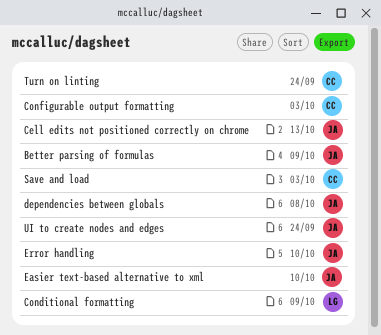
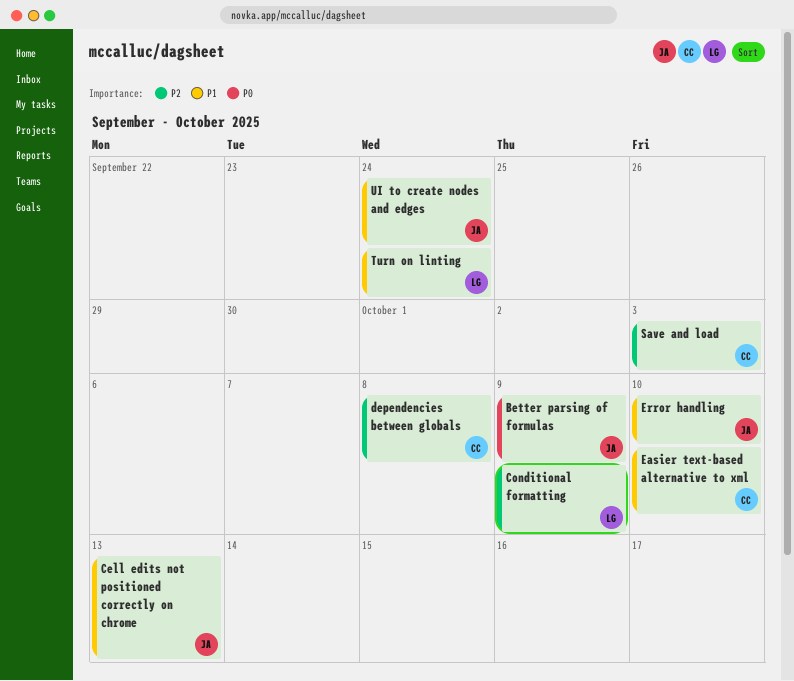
Configurable output formatting: present -> none
dependencies between globals, owner: JA -> CC
Easier text-based alternative to xml, owner: JA -> CC
Turn on linting, owner: CC -> LG

